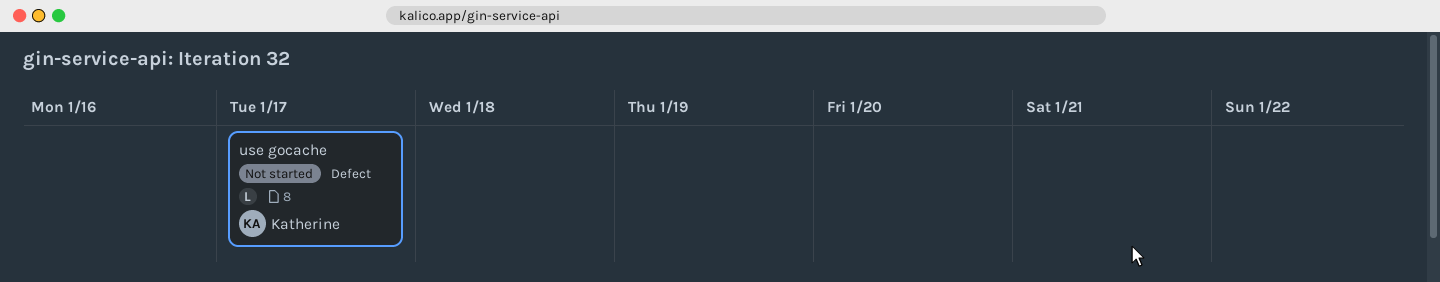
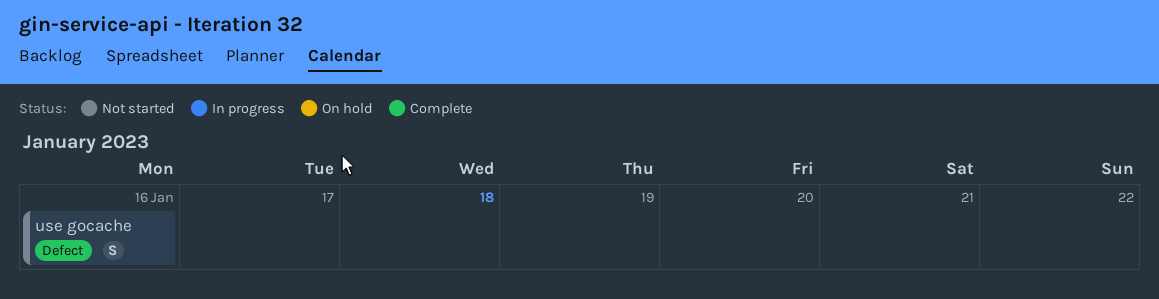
use gocache, estimate: L -> S
use gocache, due: Jan 17 -> Jan 16

